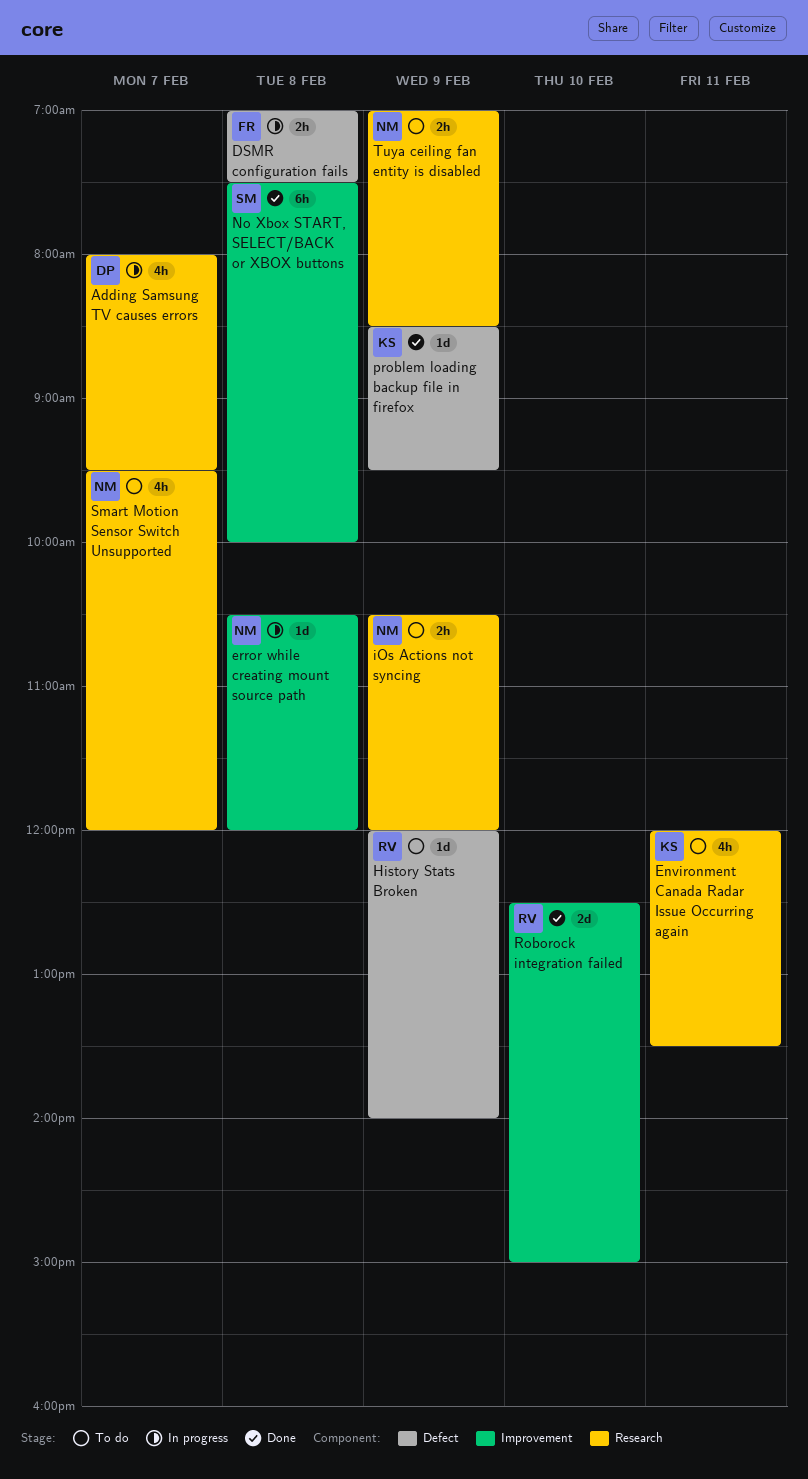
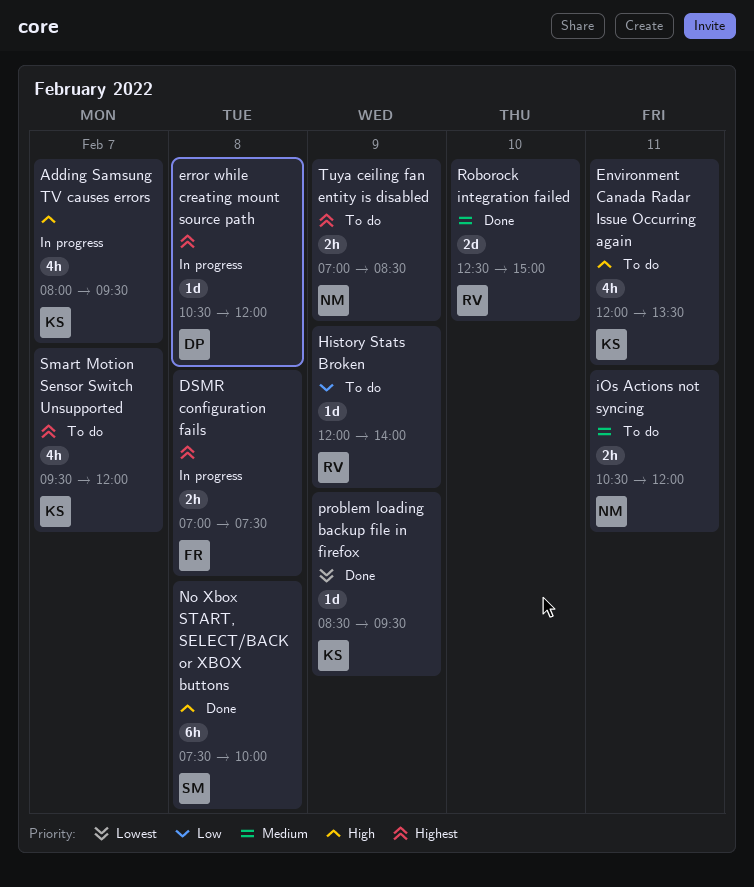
Adding Samsung TV causes errors, owner: DP -> KS
error while creating mount source path, owner: NM -> DP
iOs Actions not syncing, day: Feb 9 -> Feb 11
Smart Motion Sensor Switch Unsupported, owner: NM -> KS

